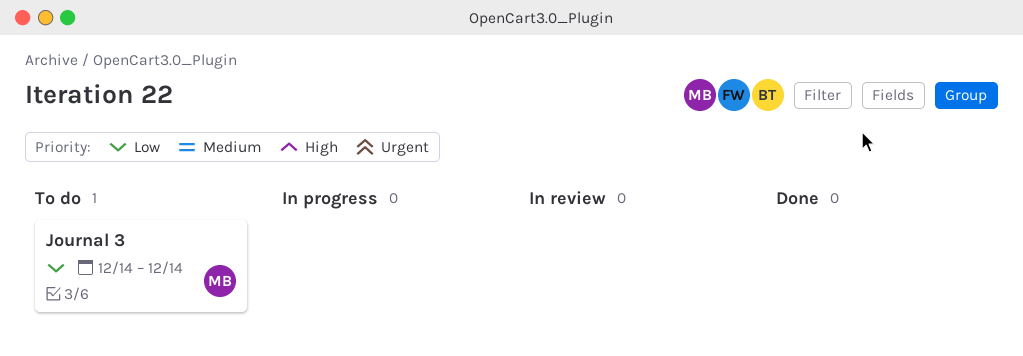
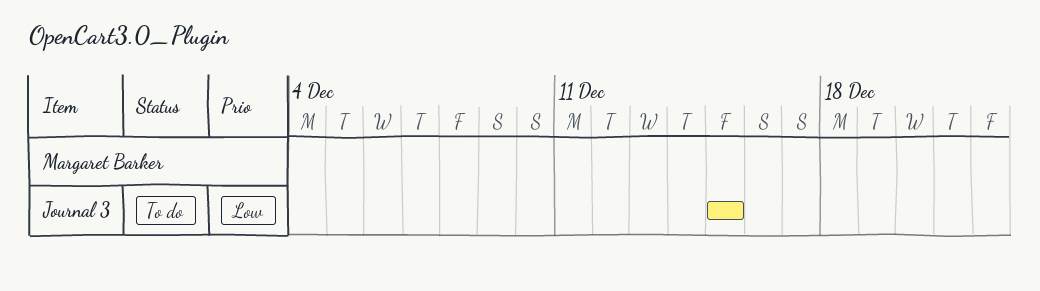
Journal 3, start: Dec 14 -> Dec 15
Journal 3, due: Dec 14 -> Dec 15

